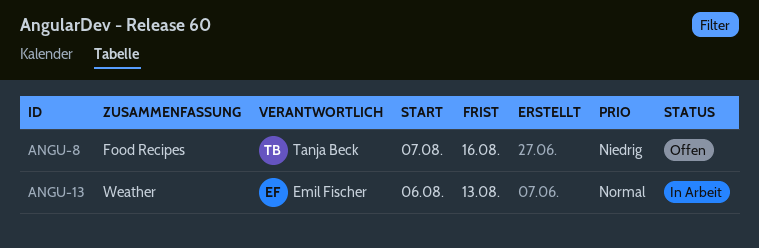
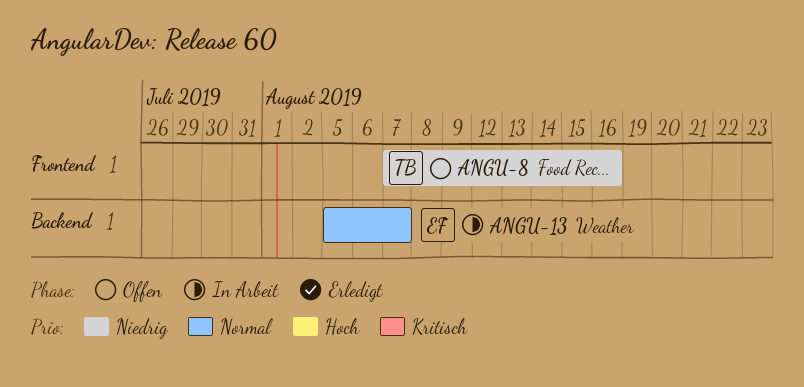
ANGU-13, start: Aug 6 -> Aug 5
ANGU-13, due: Aug 13 -> Aug 7

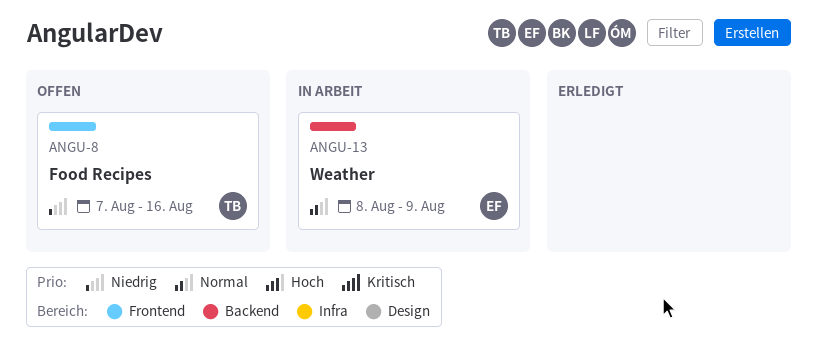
ANGU-13, start: Aug 5 -> Aug 8
ANGU-13, due: Aug 7 -> Aug 9

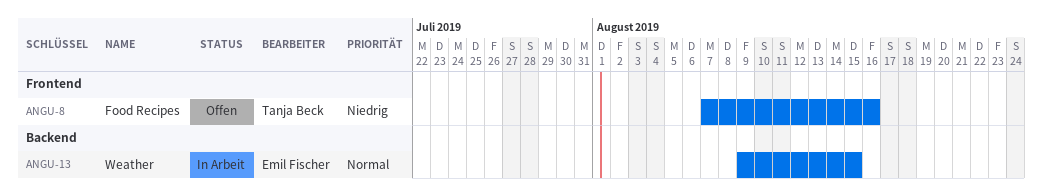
ANGU-13, start: Aug 8 -> Aug 9
ANGU-13, due: Aug 9 -> Aug 15

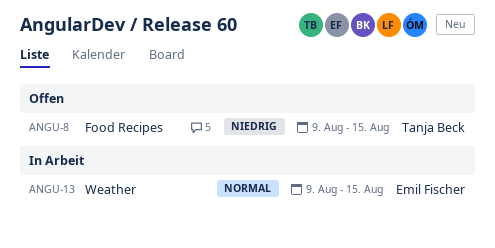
ANGU-8, start: Aug 7 -> Aug 9
ANGU-8, due: Aug 16 -> Aug 15

